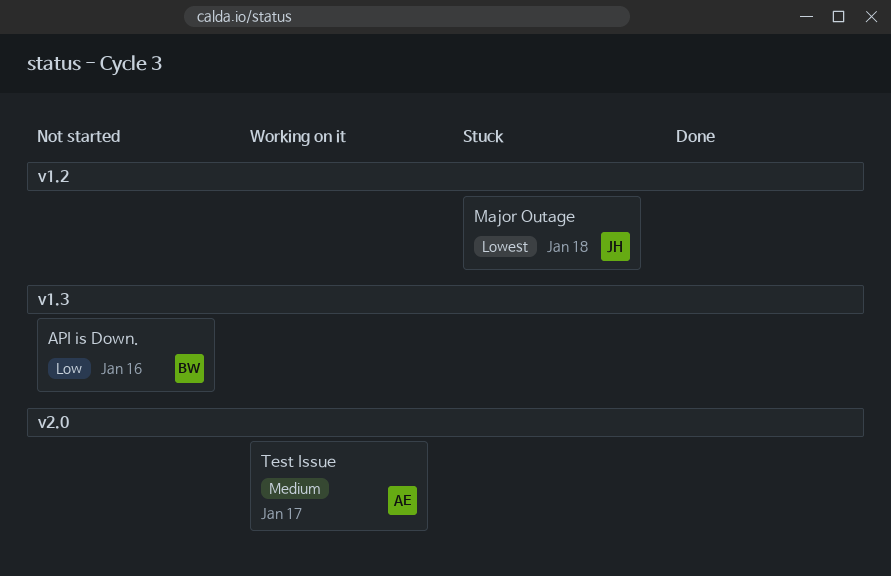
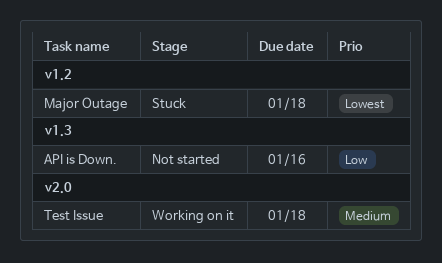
Test Issue, due: Jan 17 -> Jan 18

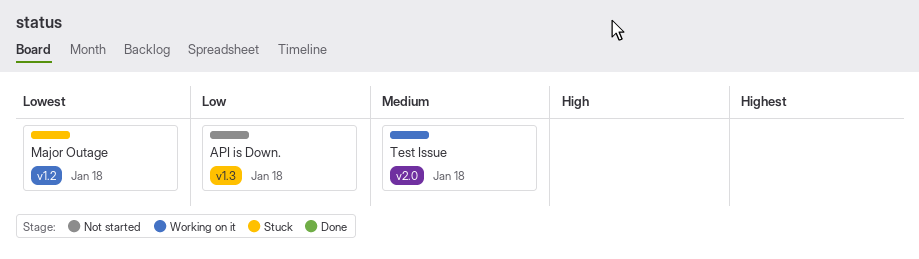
API is Down., due: Jan 16 -> Jan 18

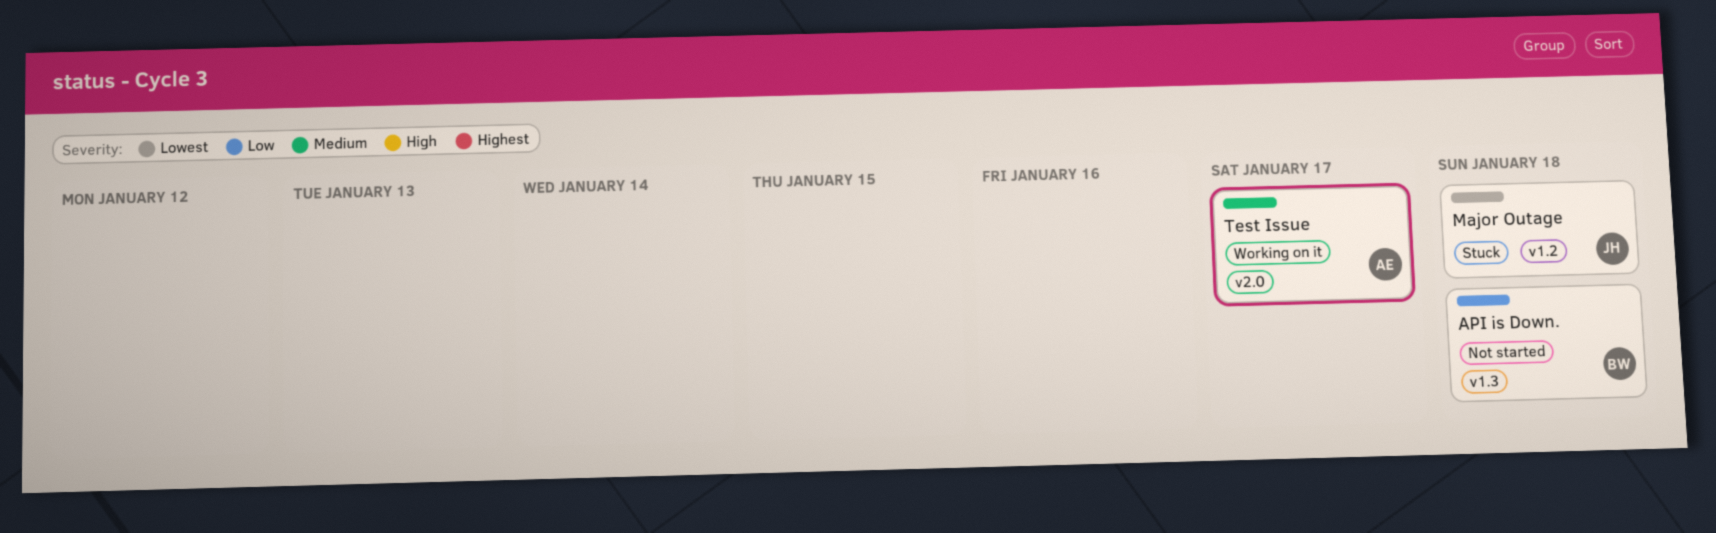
Test Issue, due: Jan 18 -> Jan 17

